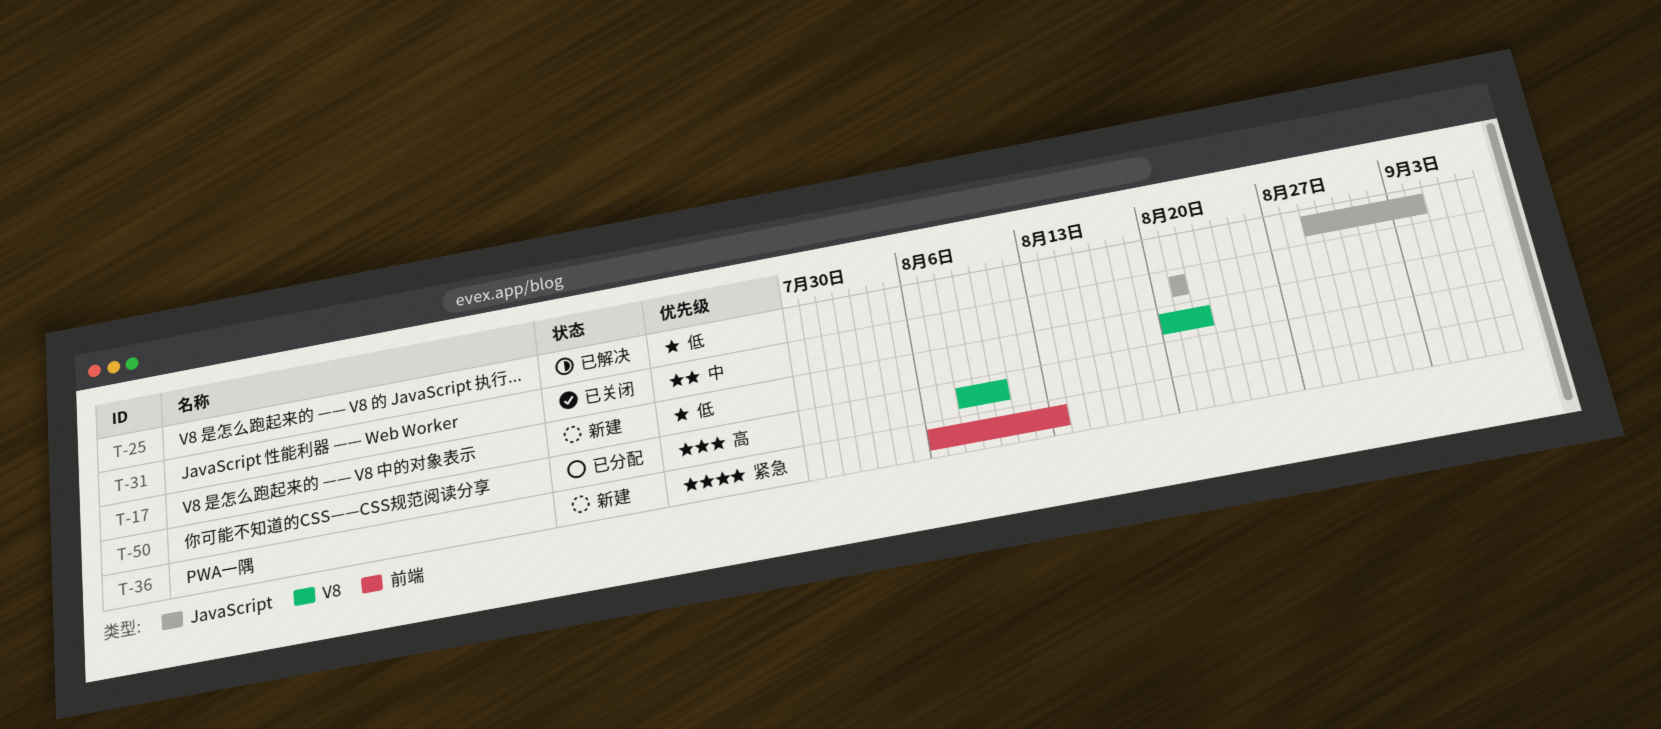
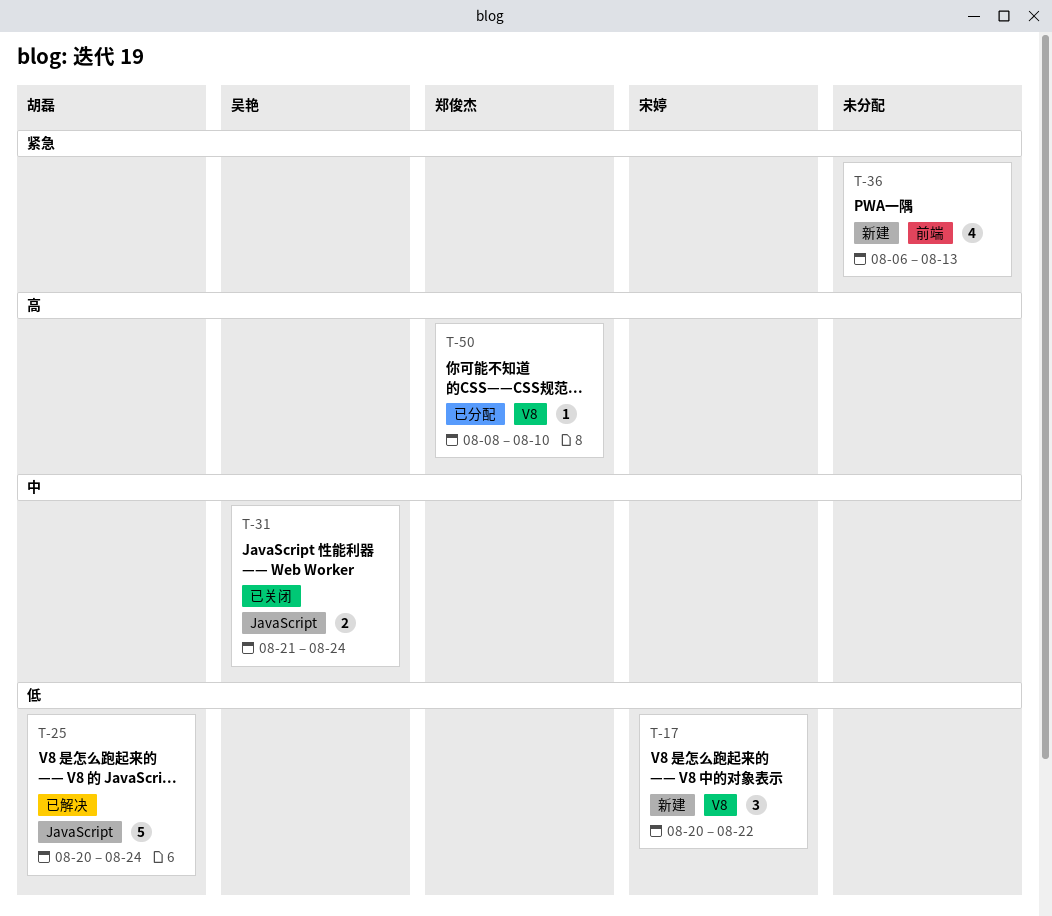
T-25, start: Aug 29 -> Aug 20
T-25, due: Sep 4 -> Aug 24
T-31, due: Aug 21 -> Aug 24

